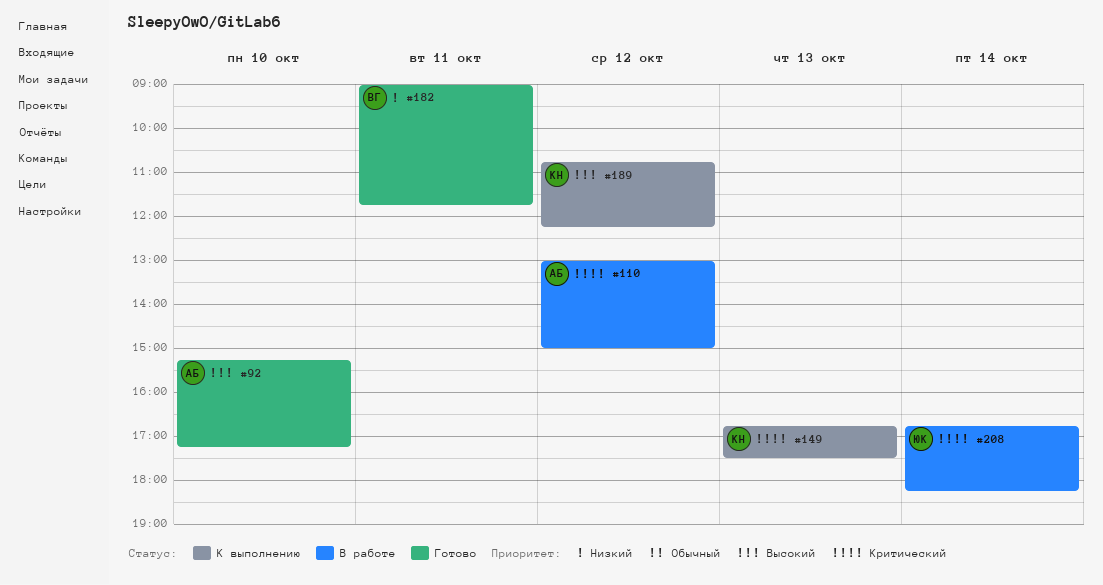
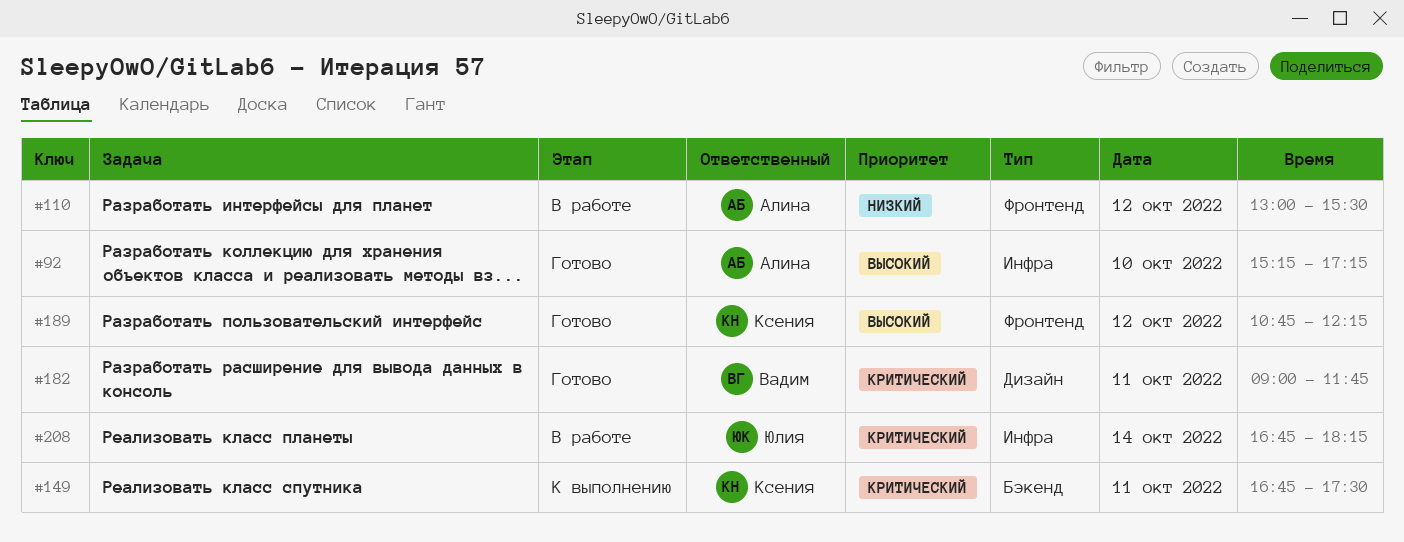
#110, priority: Критический -> Низкий
#110, ends: 15:00 -> 15:30
#149, day: Oct 13 -> Oct 11
#182, priority: Низкий -> Критический
#189, status: К выполнению -> Готово

